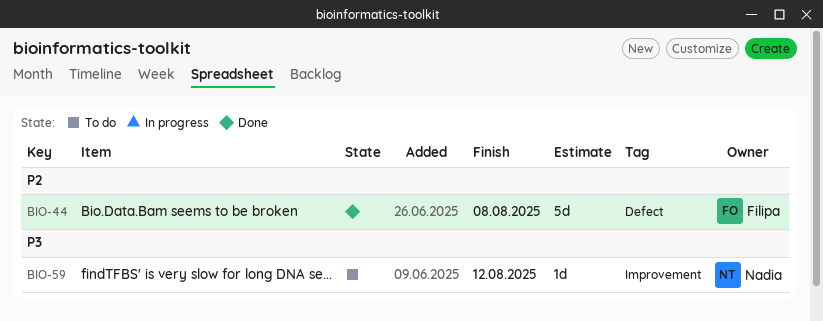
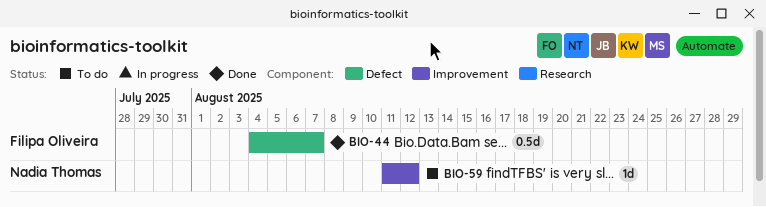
BIO-44, estimate: 5d -> 0.5d
BIO-44, due: Aug 8 -> Aug 7

